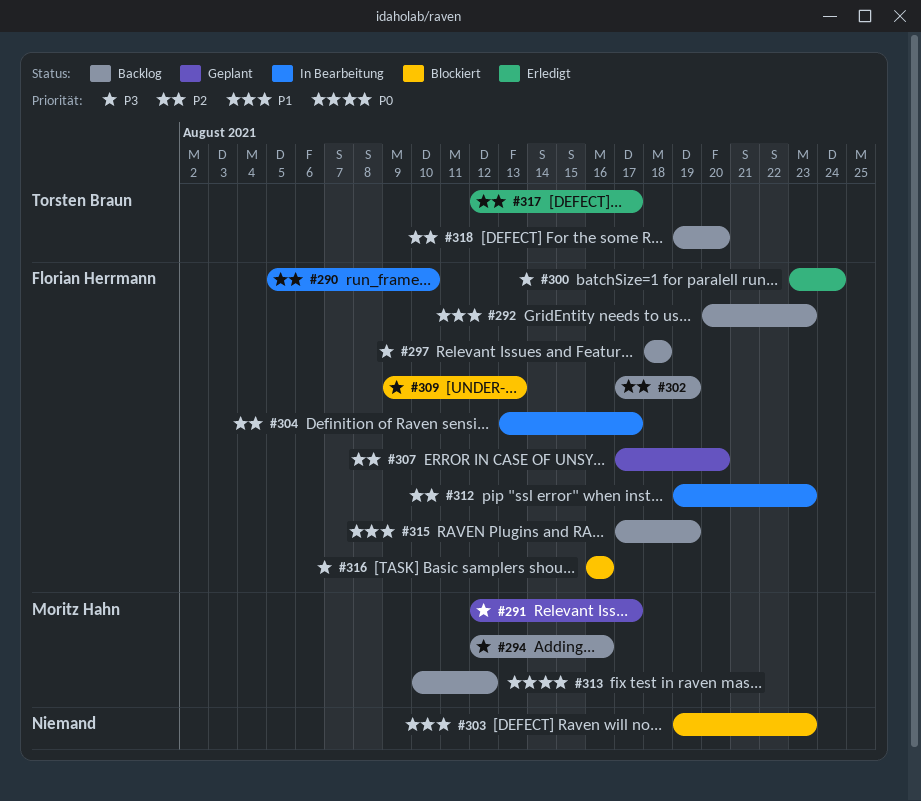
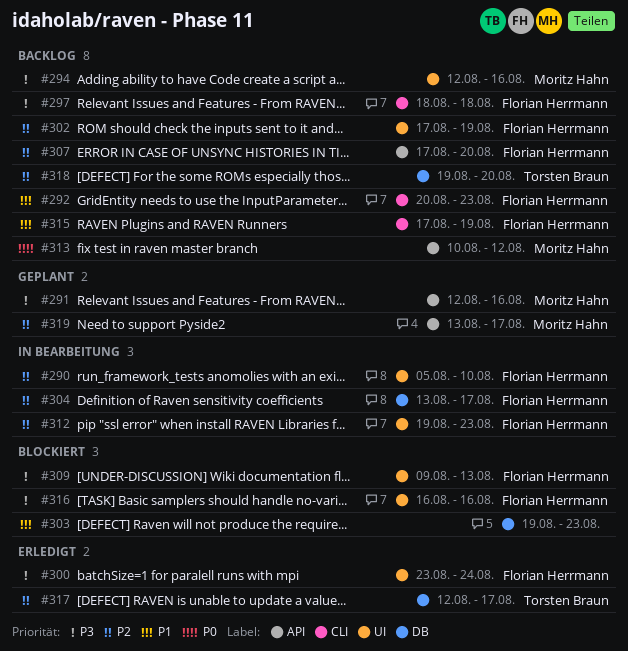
#291, due: Aug 17 -> Aug 16
#307, status: Geplant -> Backlog
#319: none -> present

